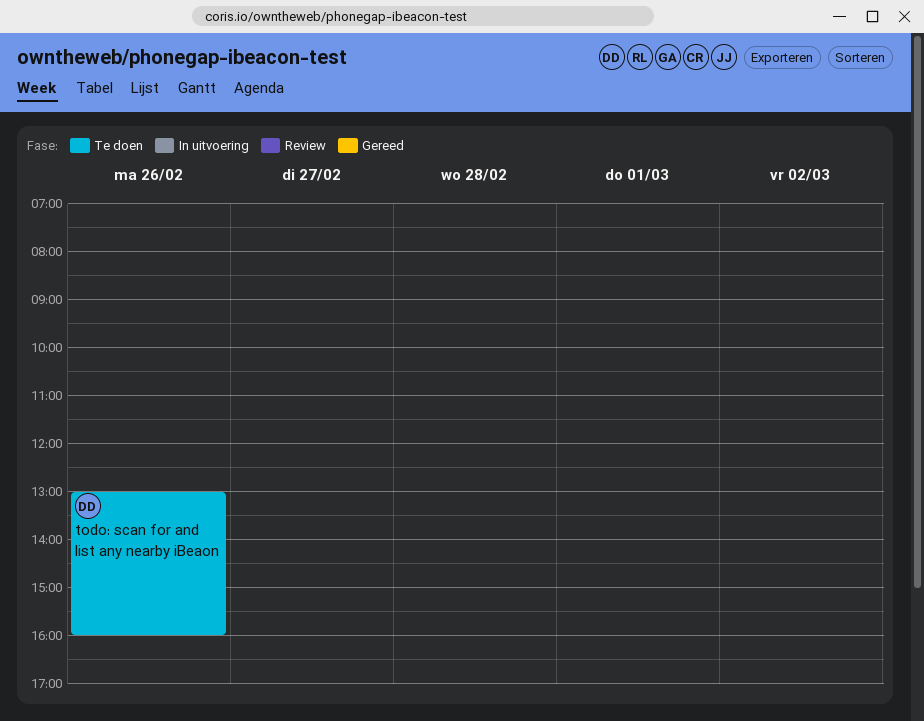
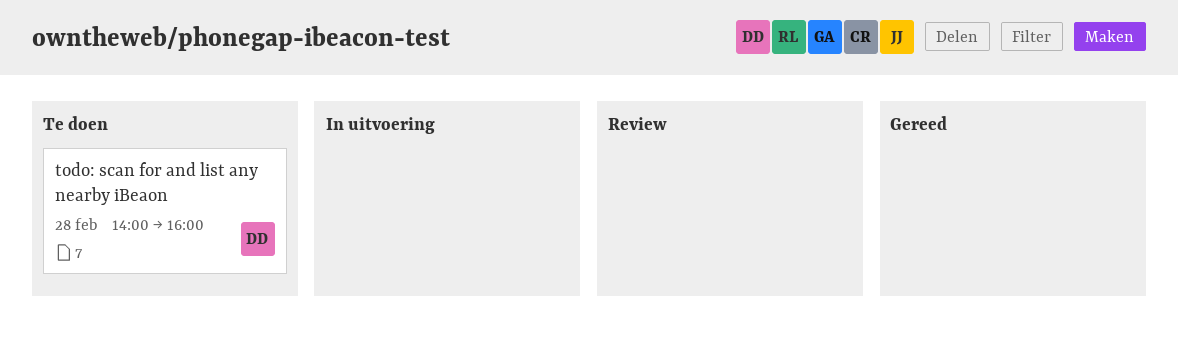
todo: scan for and list any nearby iBeaon, day: Feb 26 -> Feb 28
todo: scan for and list any nearby iBeaon, begins: 13:00 -> 14:00

